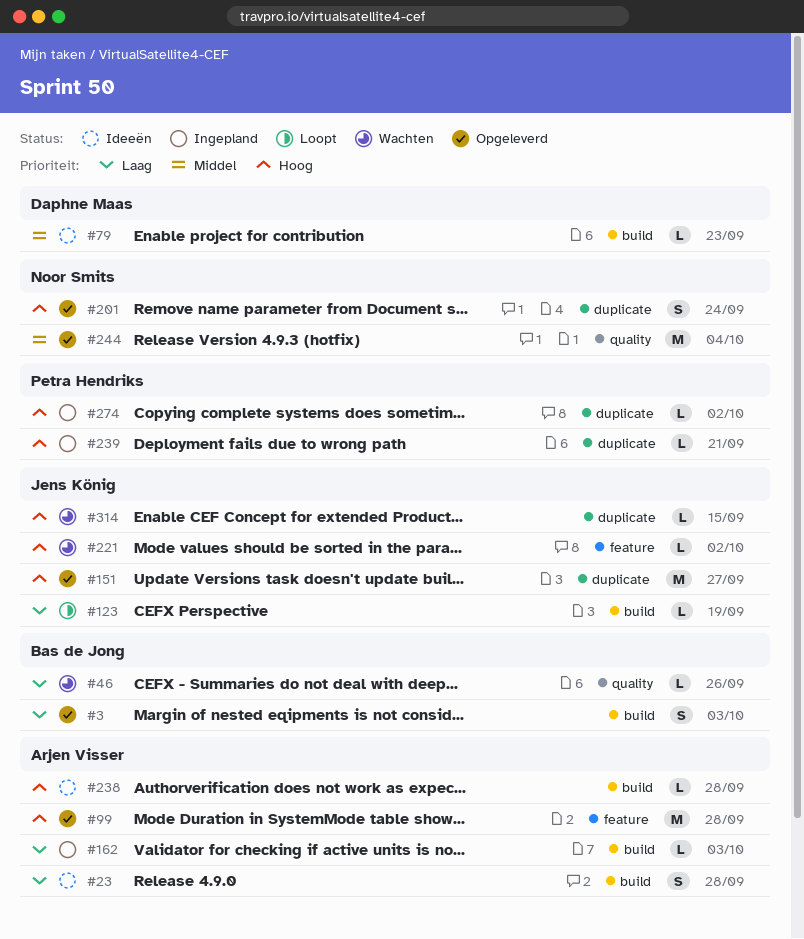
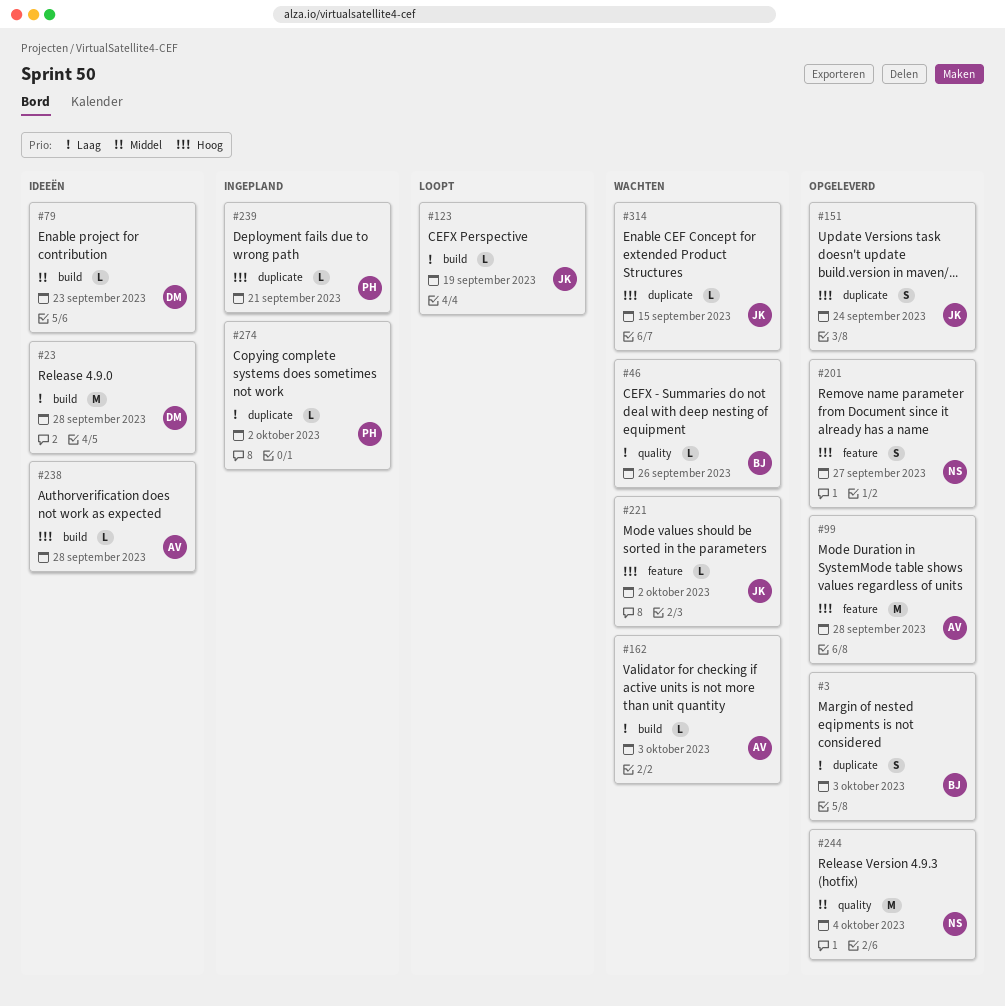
#3, label: build -> duplicate
#23, owner: Arjen Visser -> Daphne Maas
#23, estimate: S -> M
#151, estimate: M -> S
#151, due: Sep 27 -> Sep 24
#162, status: Ingepland -> Wachten
#201, label: duplicate -> feature
#201, due: Sep 24 -> Sep 27
#274, priority: Hoog -> Laag

